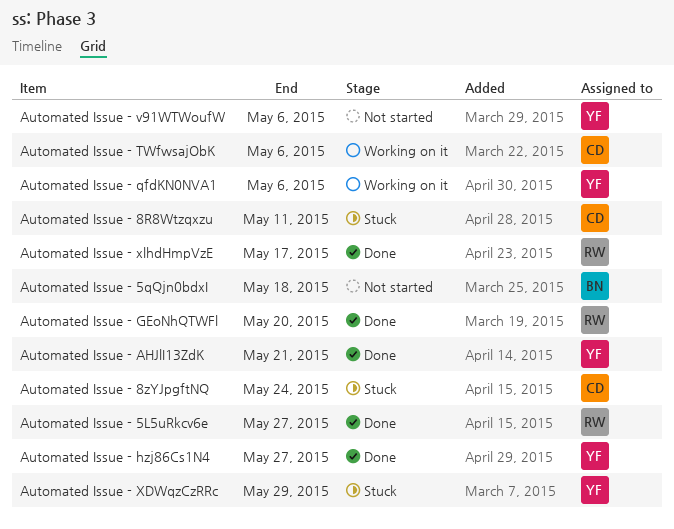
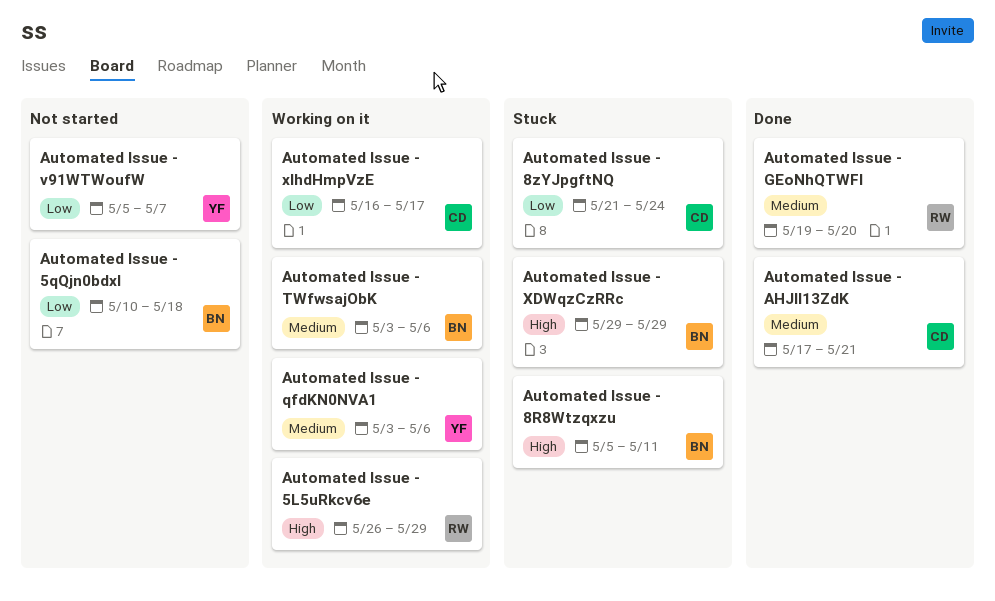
Automated Issue - 5L5uRkcv6e, status: Done -> Working on it
Automated Issue - 5L5uRkcv6e, due: May 27 -> May 29
Automated Issue - 8R8Wtzqxzu, owner: CD -> BN
Automated Issue - AHJlI13ZdK, owner: YF -> CD
Automated Issue - hzj86Cs1N4: present -> none
Automated Issue - TWfwsajObK, owner: CD -> BN
Automated Issue - v91WTWoufW, due: May 6 -> May 7
Automated Issue - XDWqzCzRRc, owner: YF -> BN
Automated Issue - xlhdHmpVzE, status: Done -> Working on it
Automated Issue - xlhdHmpVzE, owner: RW -> CD

